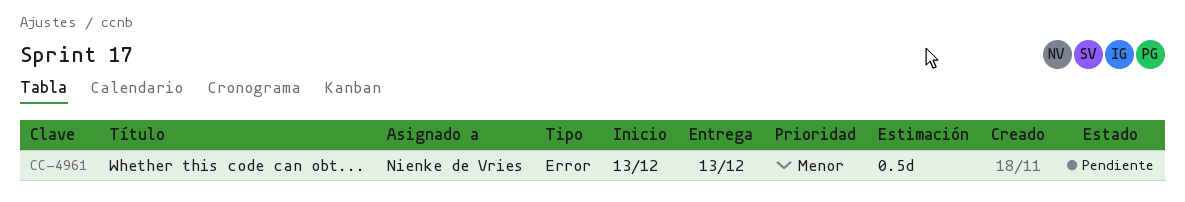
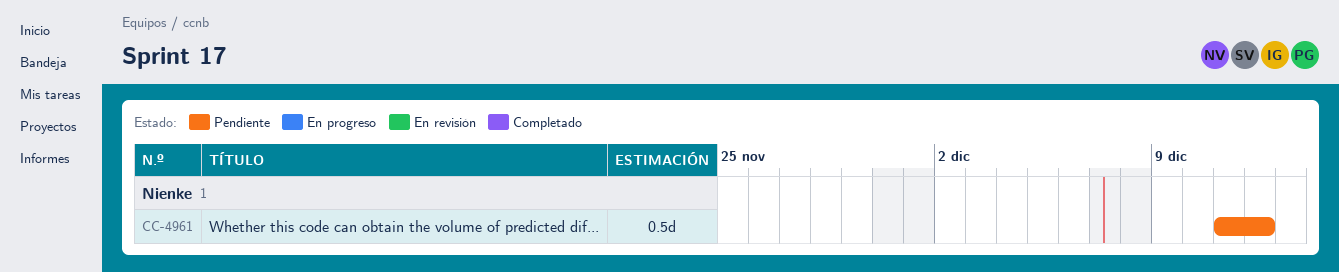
CC-4961, start: Dec 13 -> Dec 11
CC-4961, due: Dec 13 -> Dec 12

